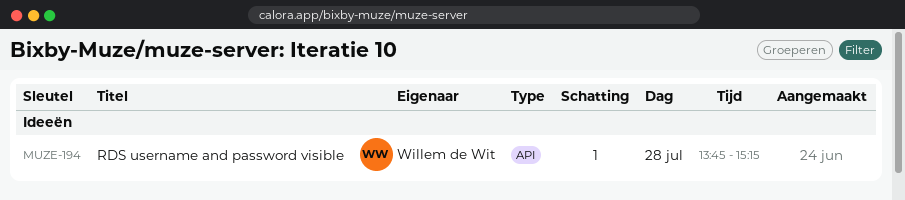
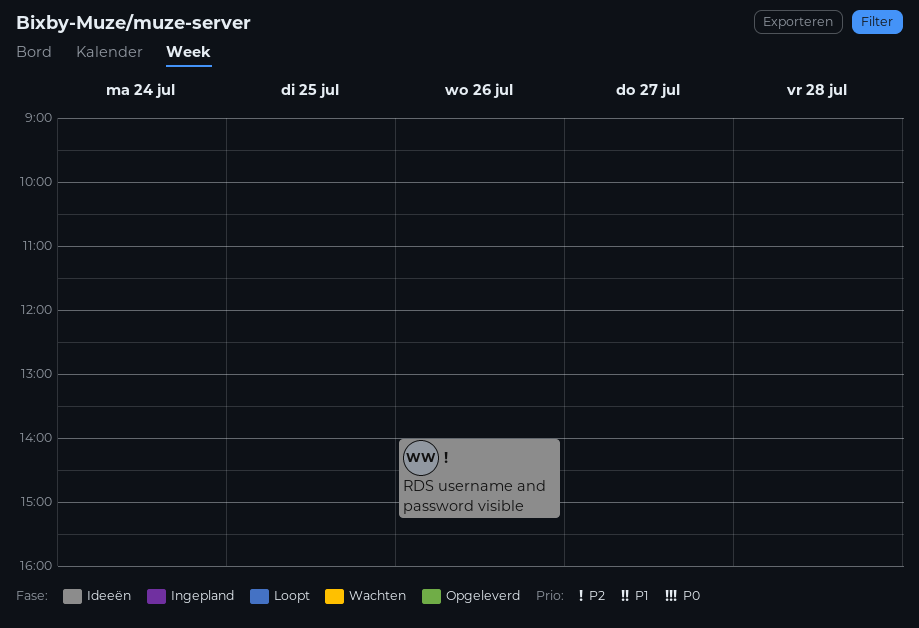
RDS username and password visible, day: Jul 28 -> Jul 26
RDS username and password visible, begins: 13:45 -> 14:00

